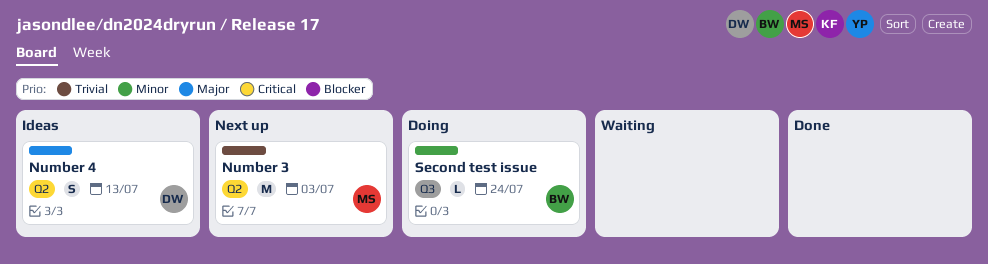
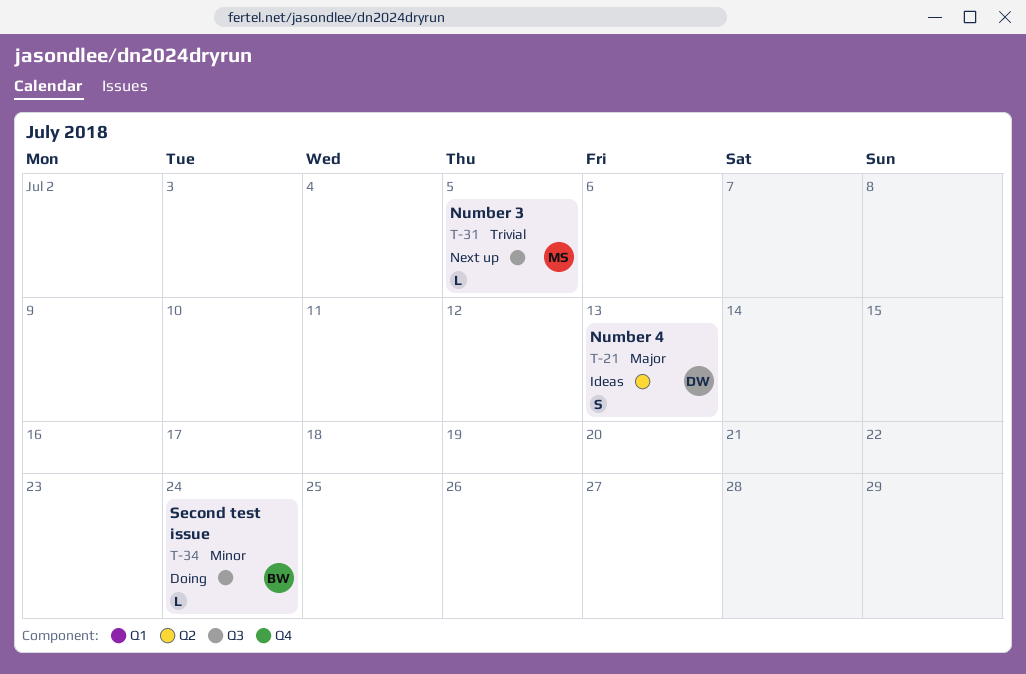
Number 3, label: Q2 -> Q3
Number 3, estimate: M -> L
Number 3, due: Jul 3 -> Jul 5

